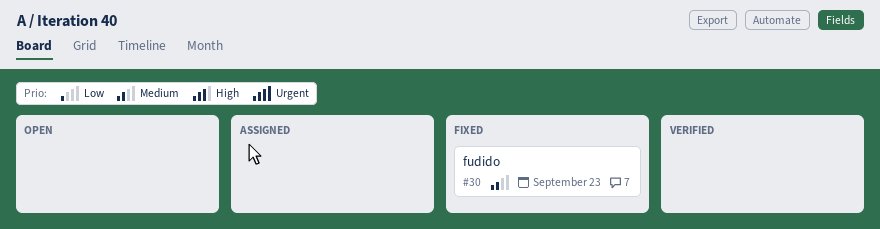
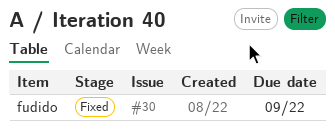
#30, due: Sep 23 -> Sep 22

